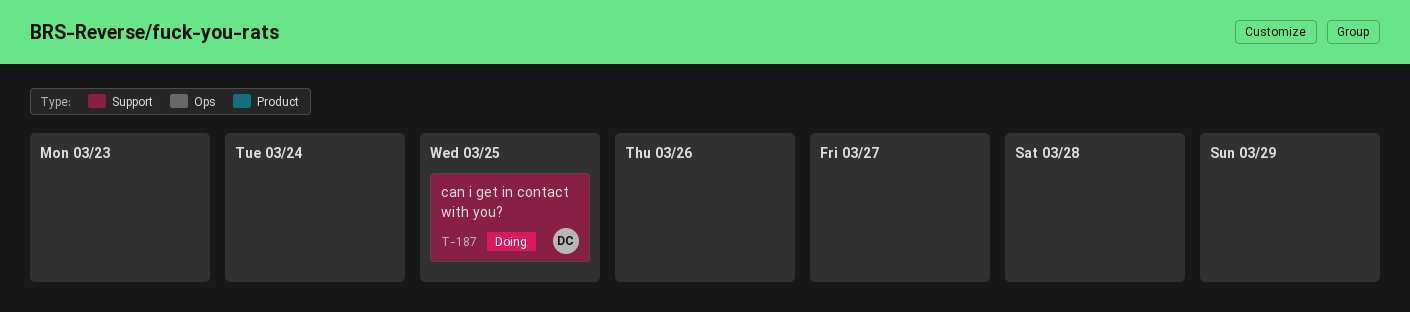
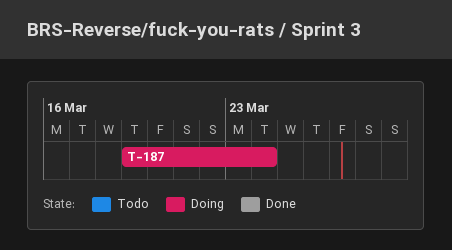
T-187, due: Mar 25 -> Mar 24

